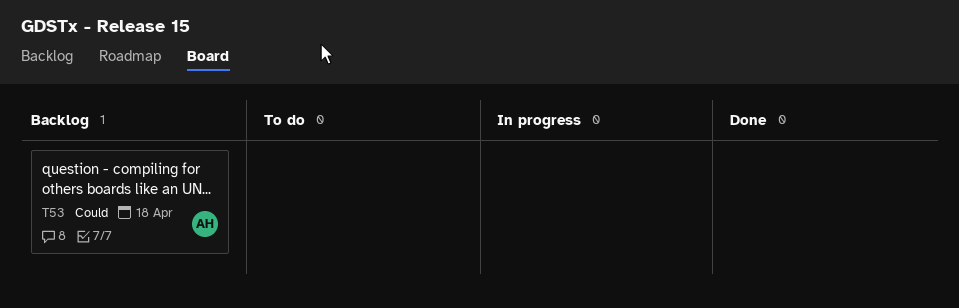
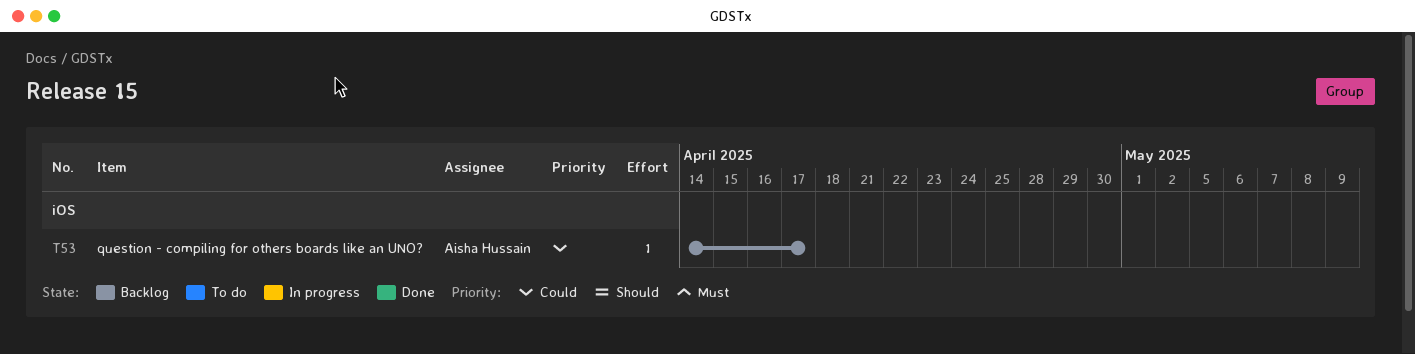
T53, due: Apr 18 -> Apr 17

